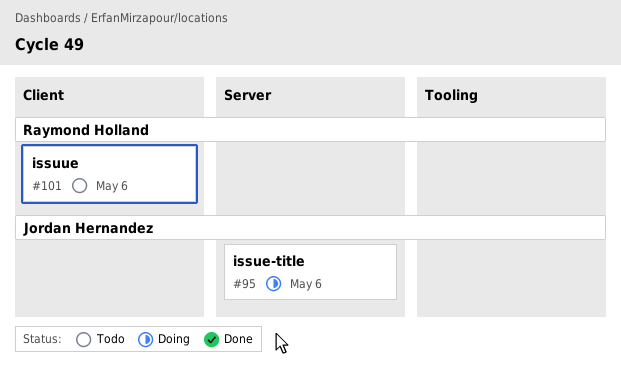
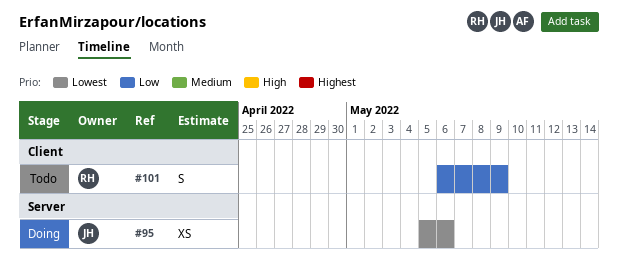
#101, due: May 6 -> May 9

